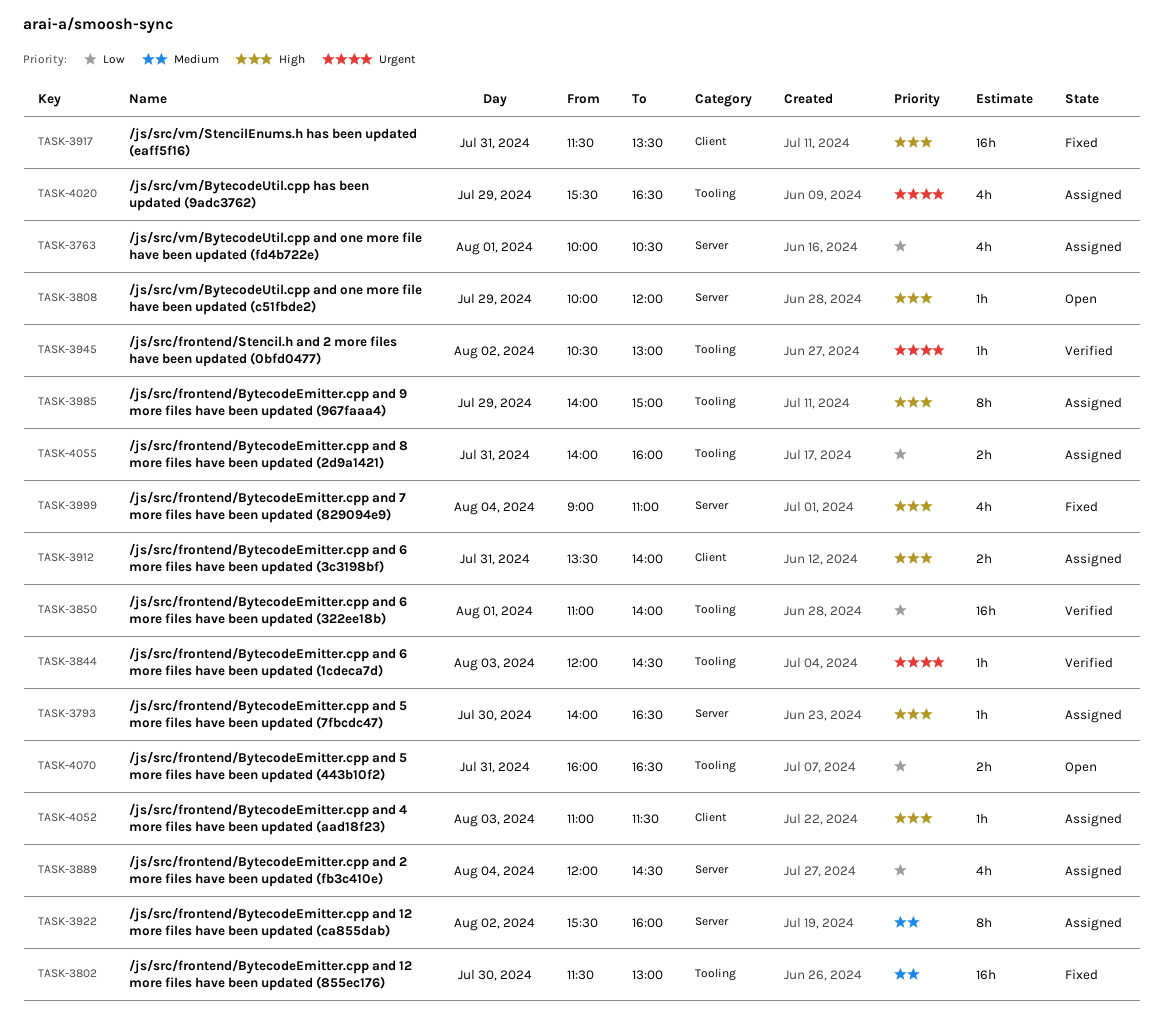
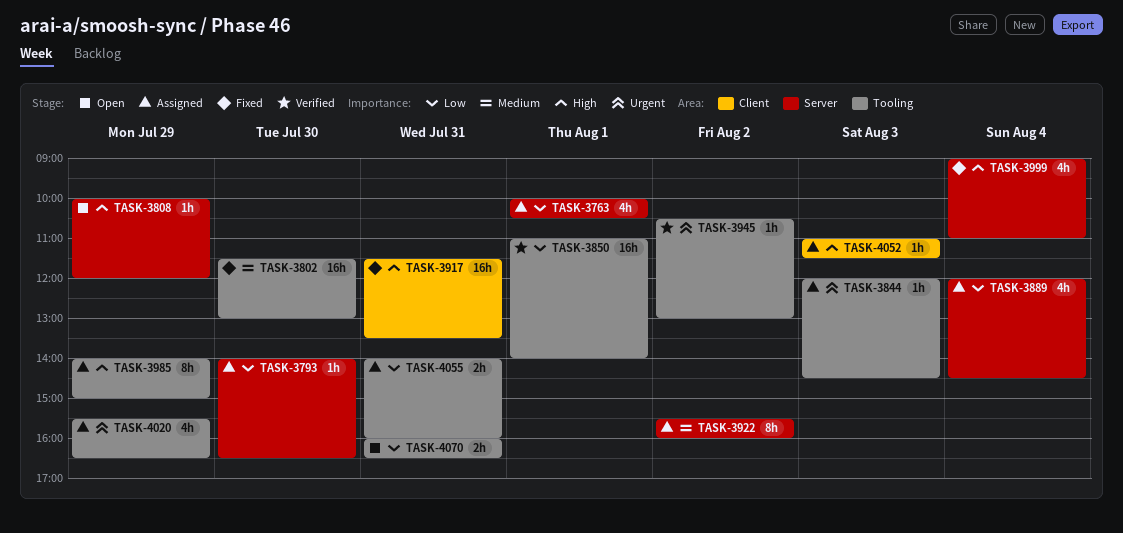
TASK-3793, priority: High -> Low
TASK-3844, status: Verified -> Assigned
TASK-3912: present -> none

